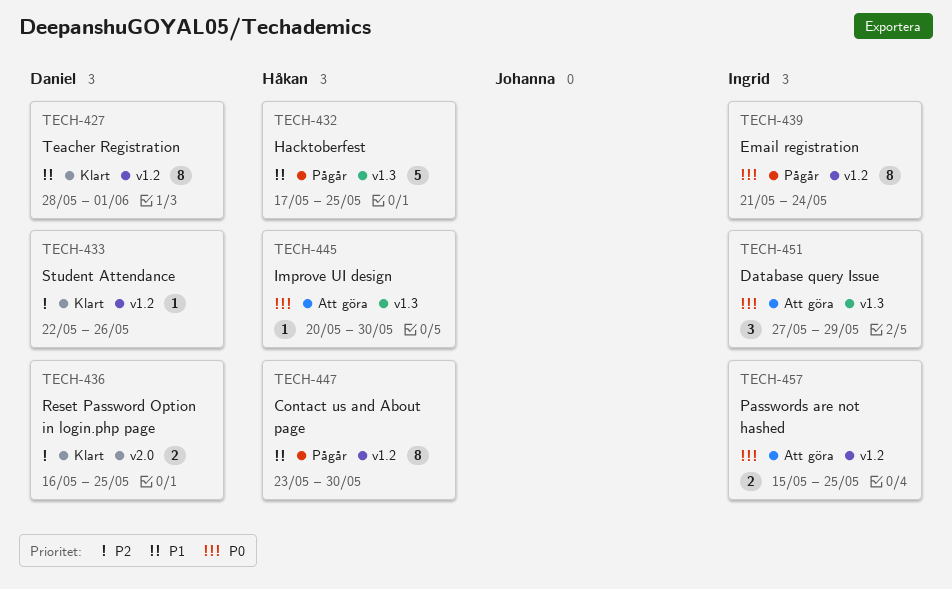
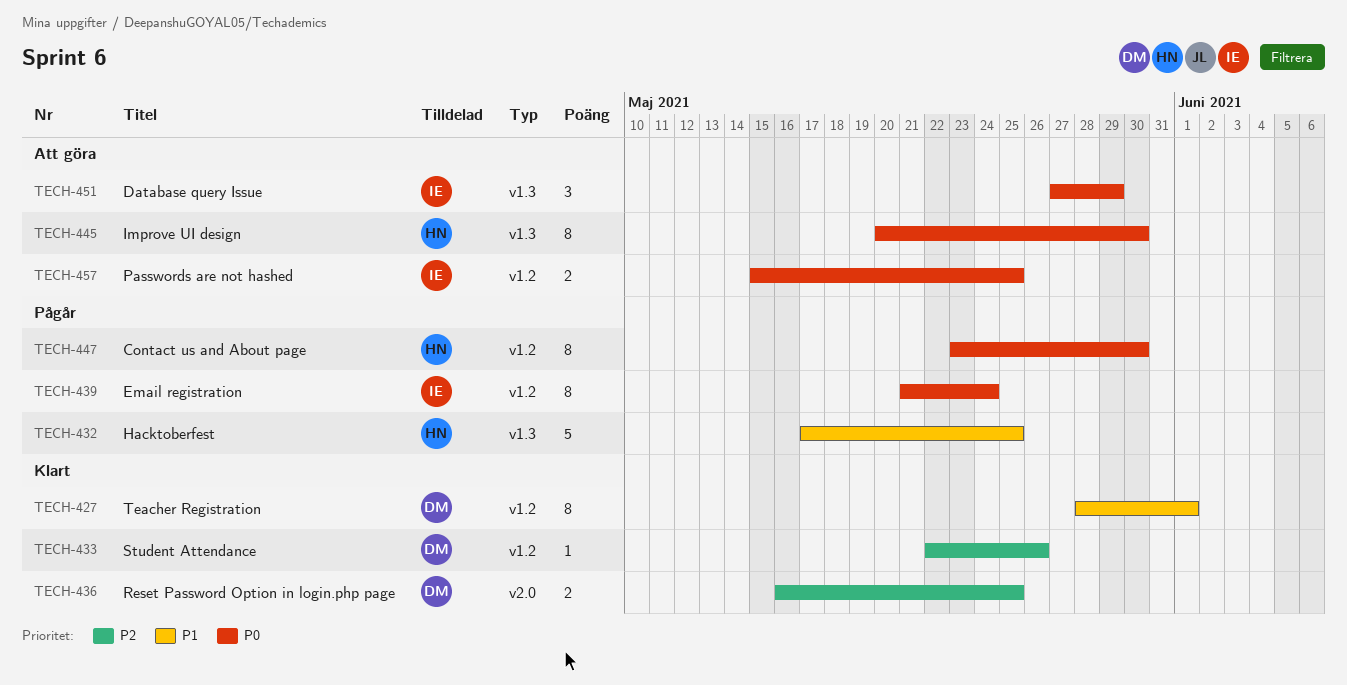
TECH-445, estimate: 1 -> 8
TECH-447, priority: P1 -> P0

